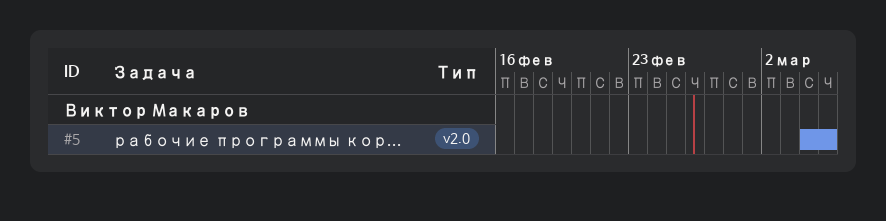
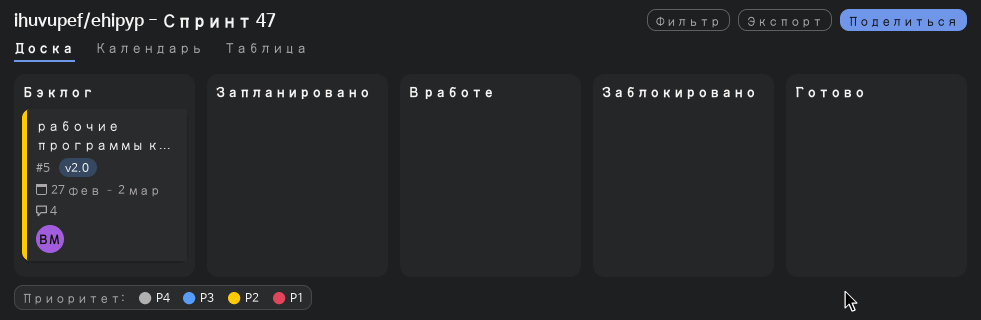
#5, start: Mar 4 -> Feb 27
#5, due: Mar 5 -> Mar 2

